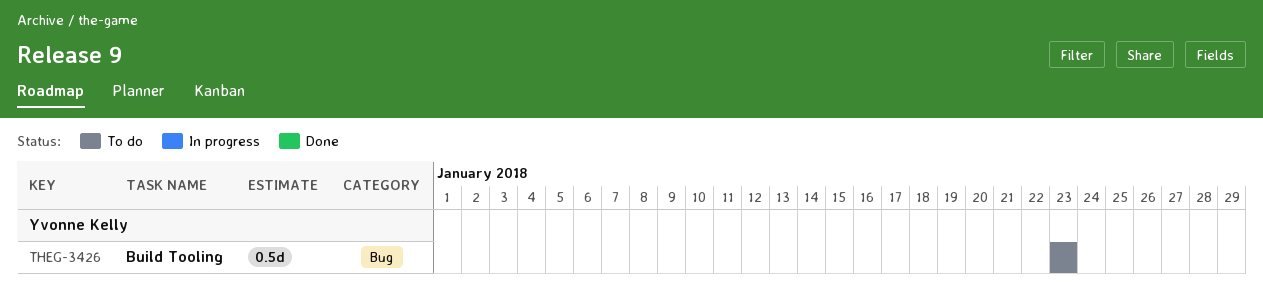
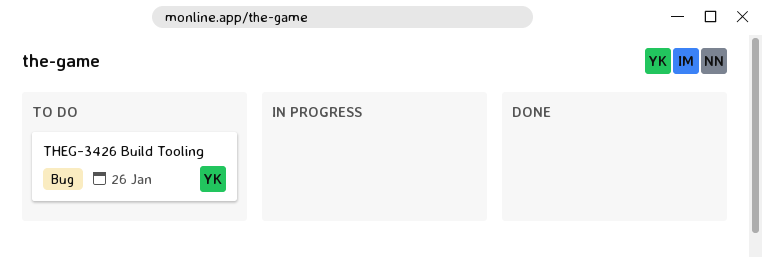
THEG-3426, due: Jan 23 -> Jan 26

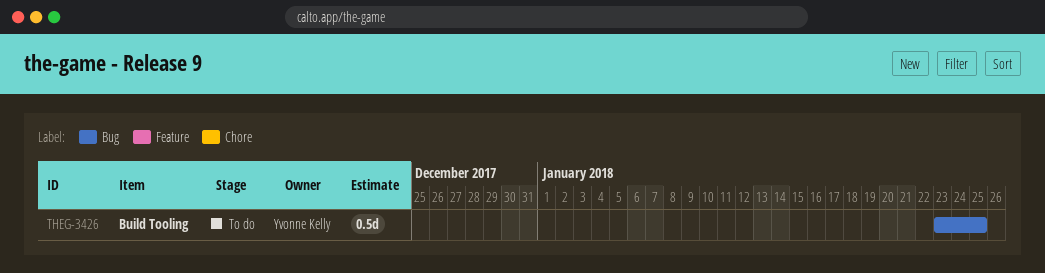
THEG-3426, due: Jan 26 -> Jan 25

